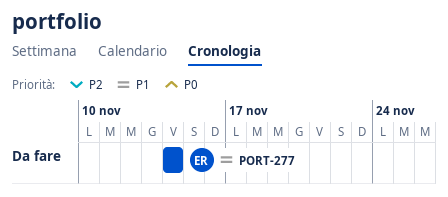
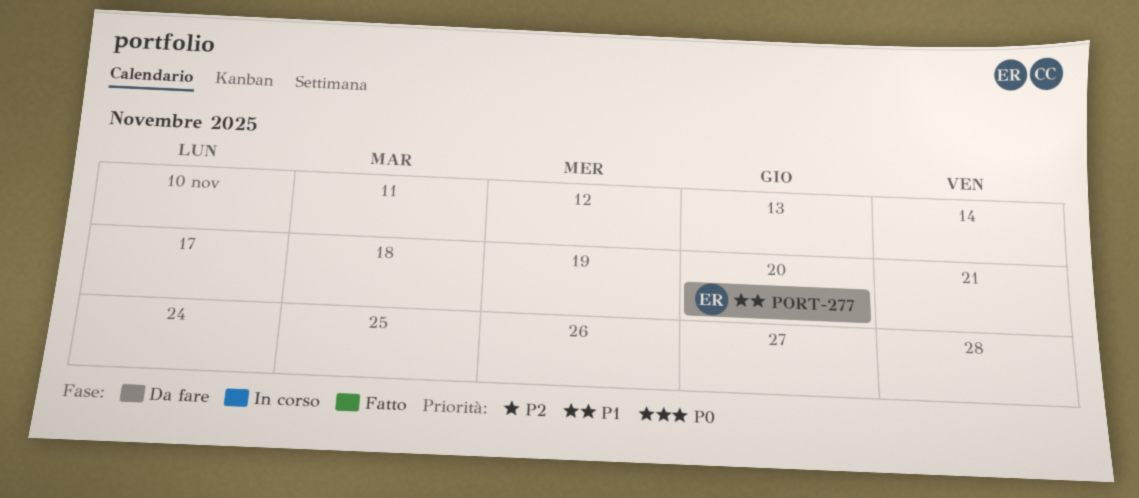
PORT-277, start: Nov 14 -> Nov 20
PORT-277, due: Nov 14 -> Nov 20

